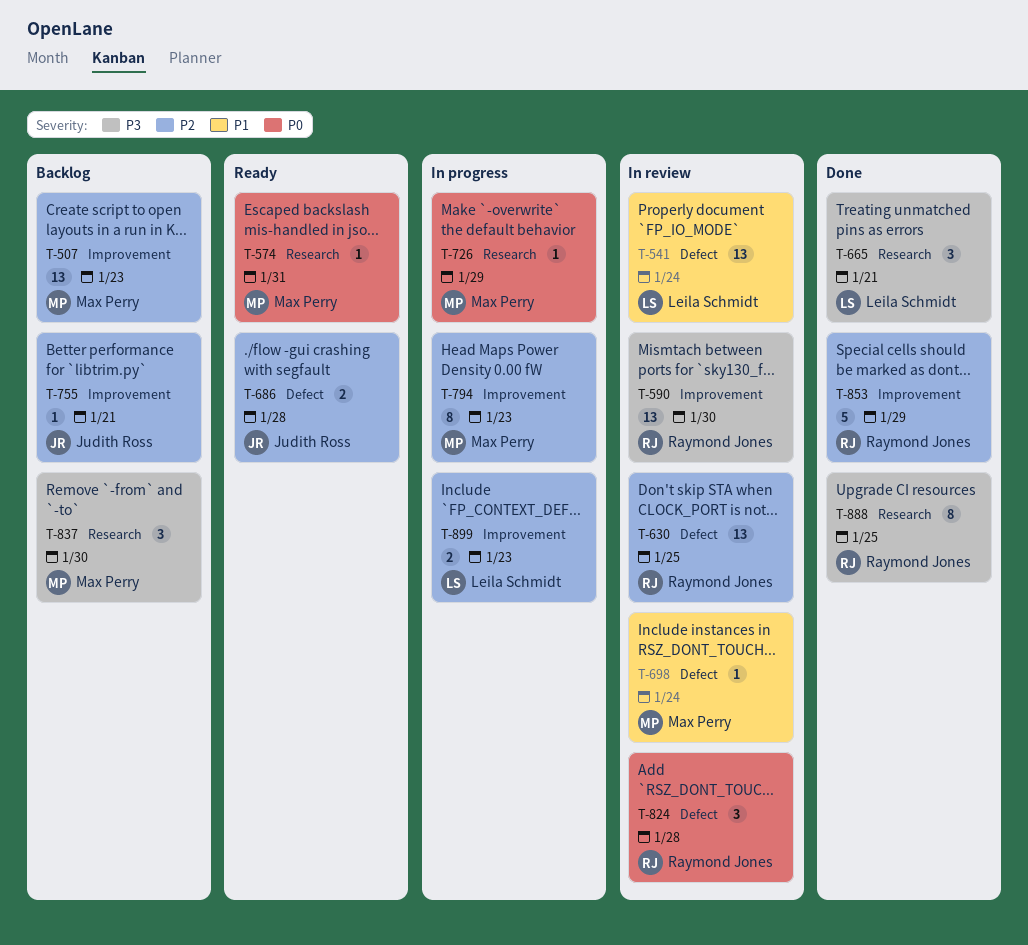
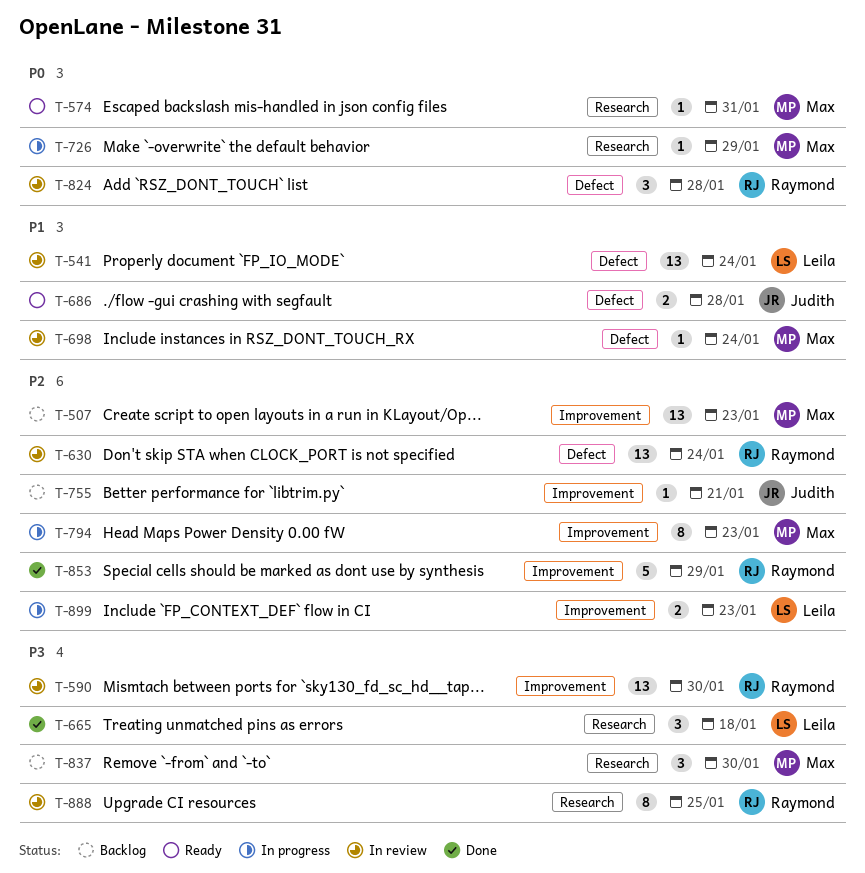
T-630, due: Jan 25 -> Jan 24
T-665, due: Jan 21 -> Jan 18
T-686, priority: P2 -> P1
T-888, status: Done -> In review

